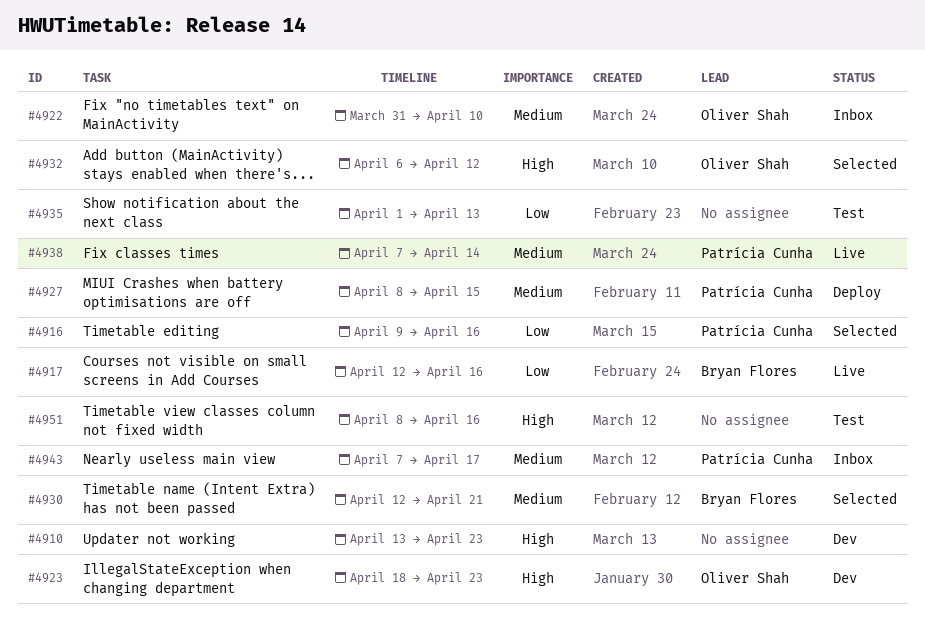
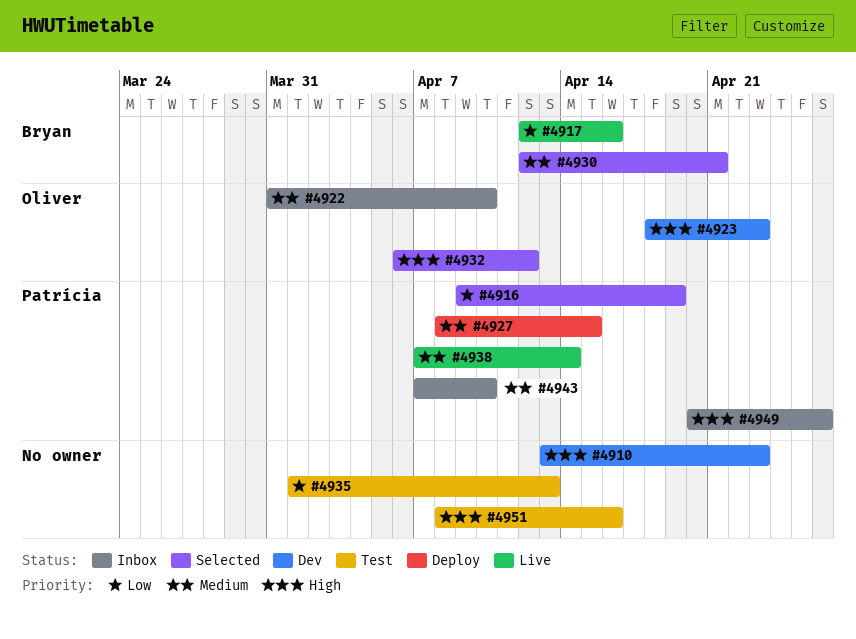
#4916, due: Apr 16 -> Apr 19
#4943, due: Apr 17 -> Apr 10
#4949: none -> present

